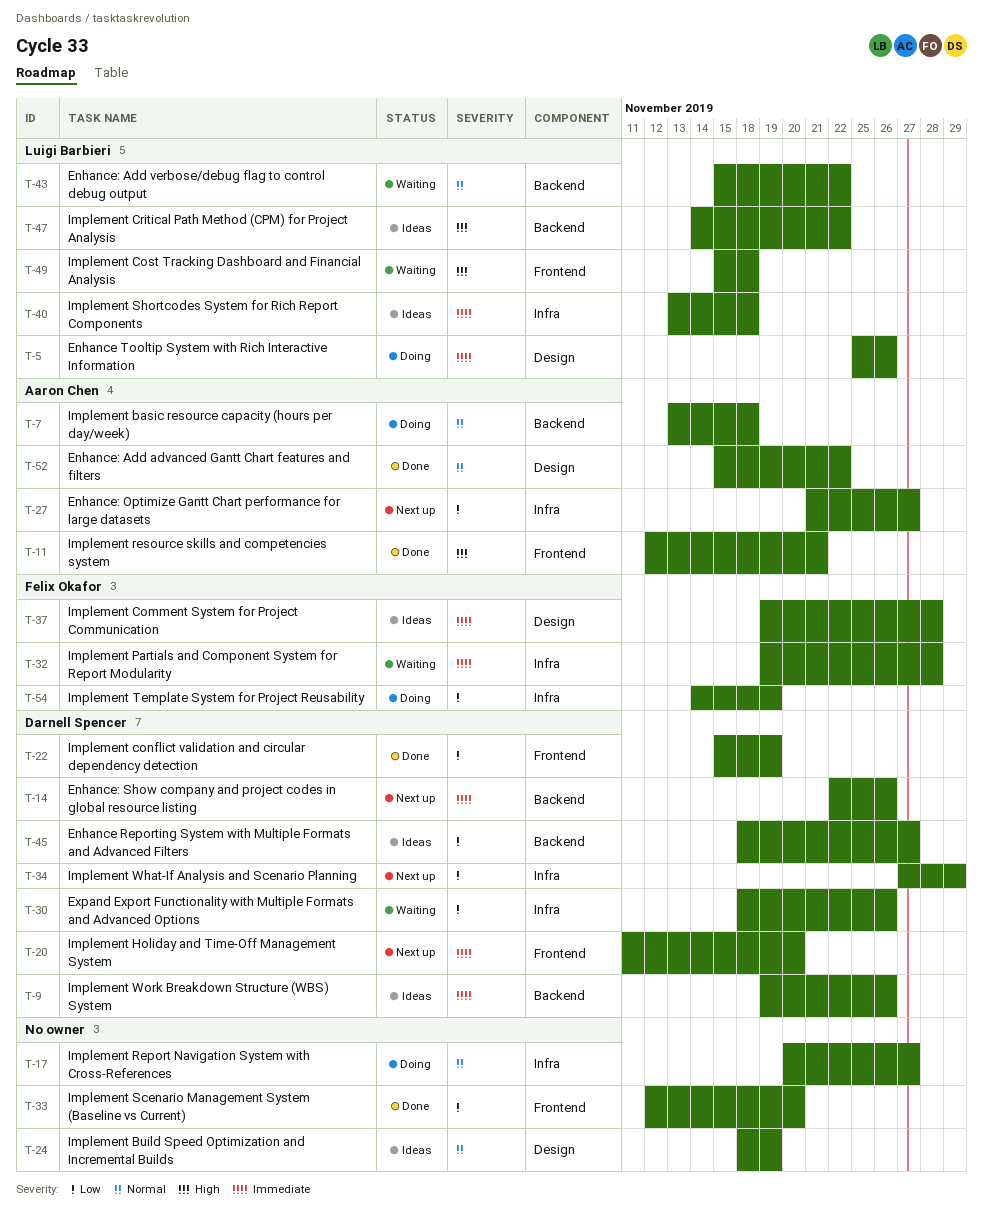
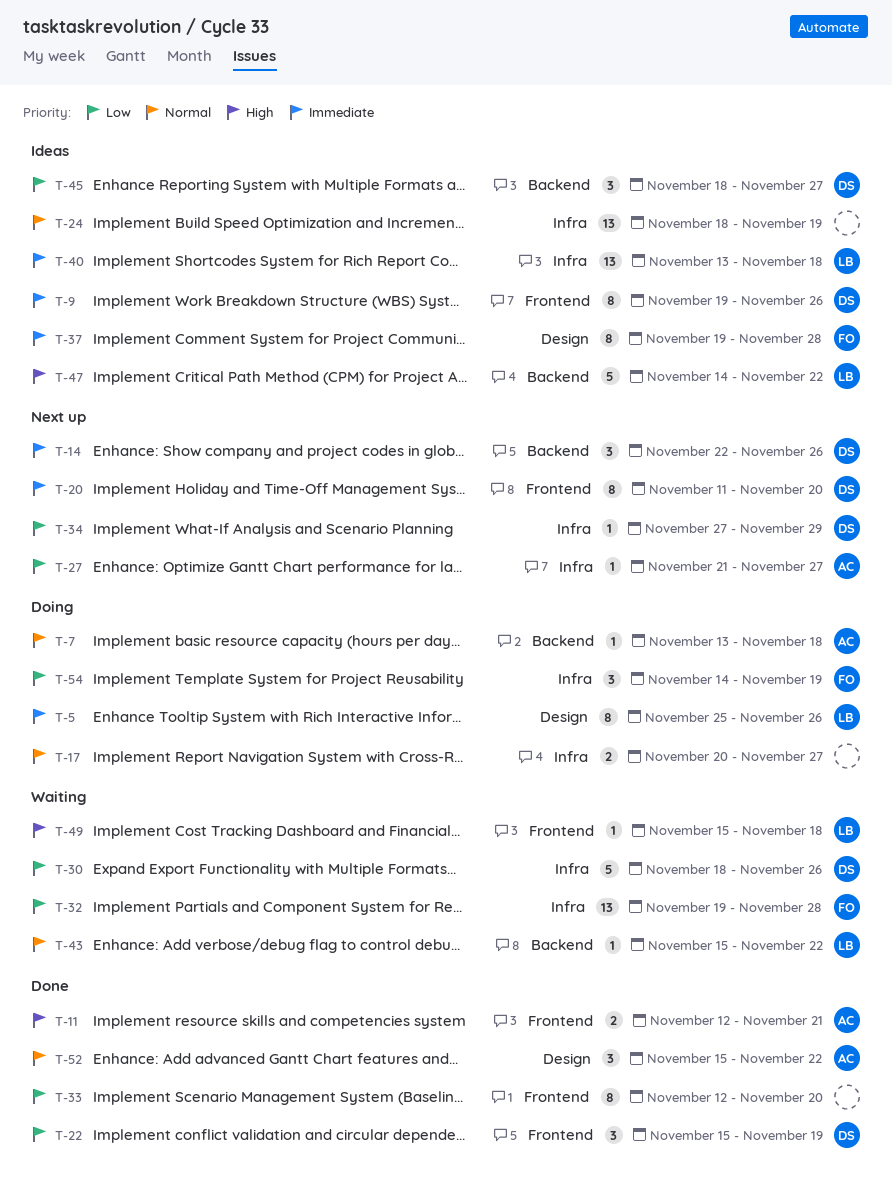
T-9, label: Backend -> Frontend
T-24, label: Design -> Infra
T-32, priority: Immediate -> Low

